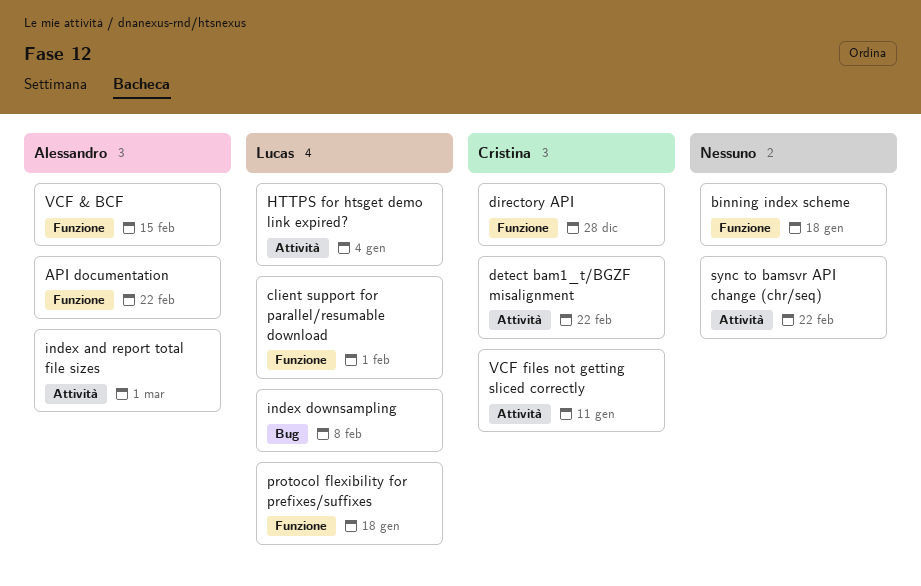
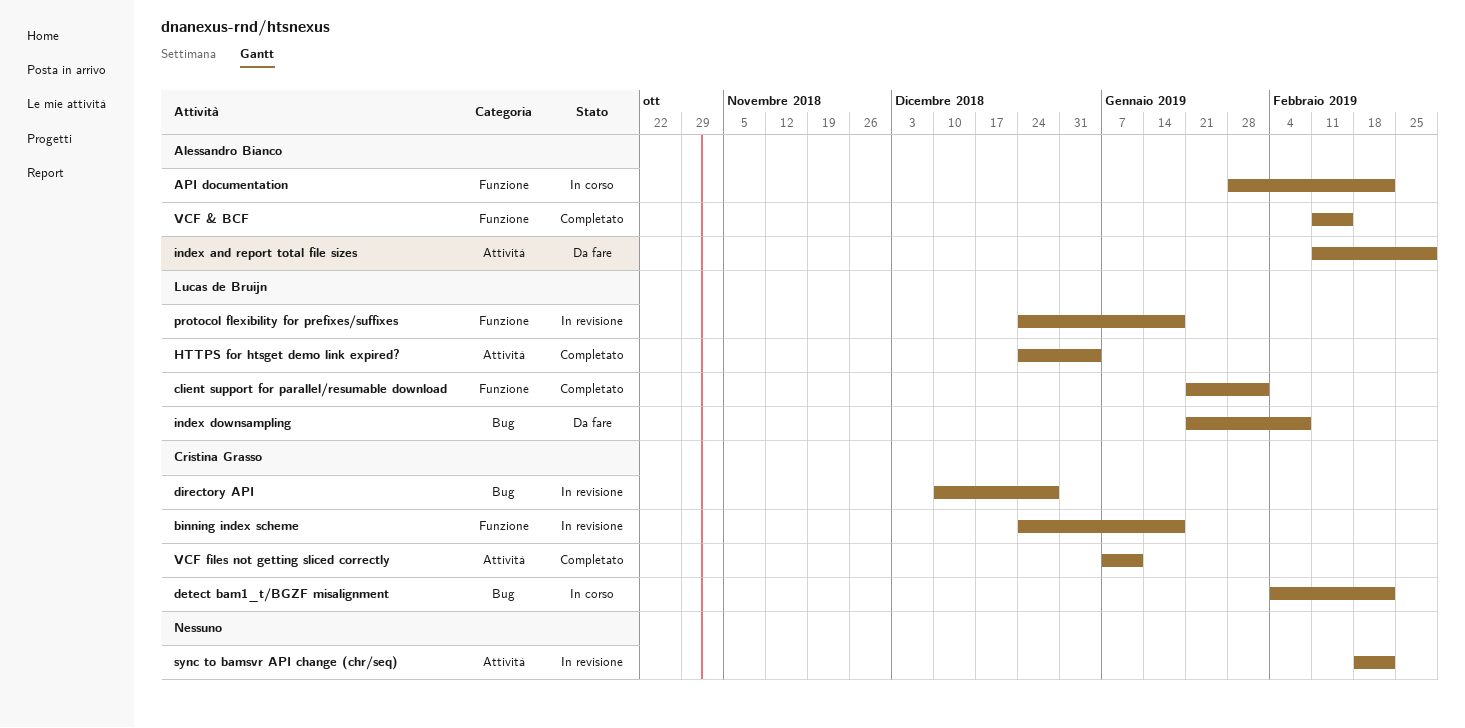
binning index scheme, owner: none -> Cristina Grasso
detect bam1_t/BGZF misalignment, label: Attività -> Bug
directory API, label: Funzione -> Bug

